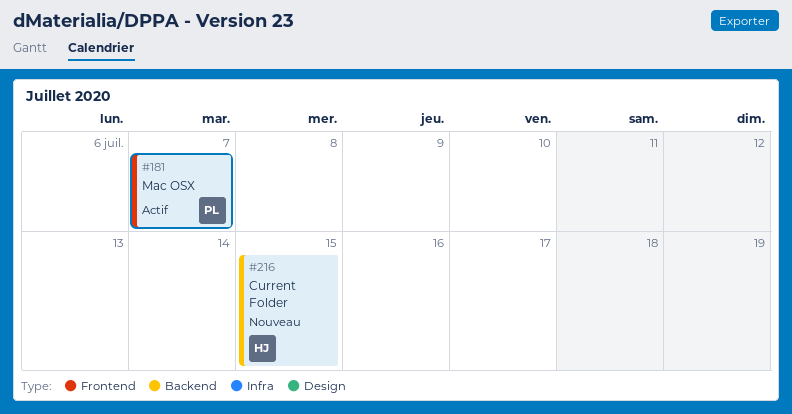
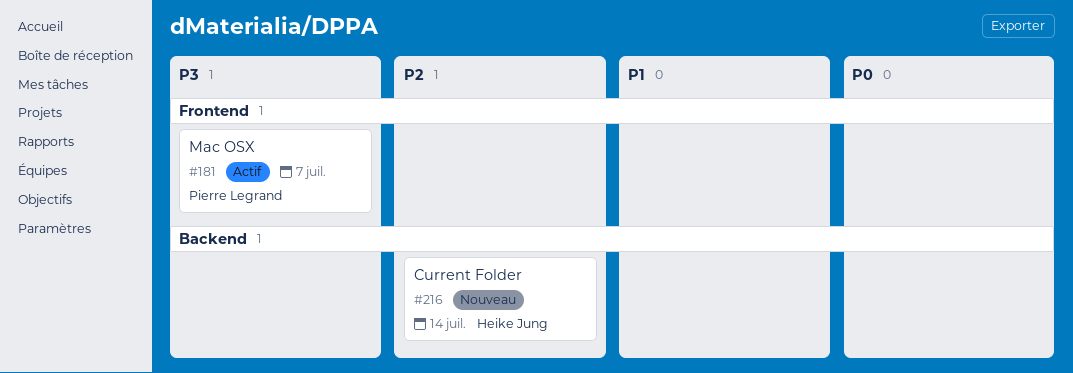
#216, due: Jul 15 -> Jul 14

